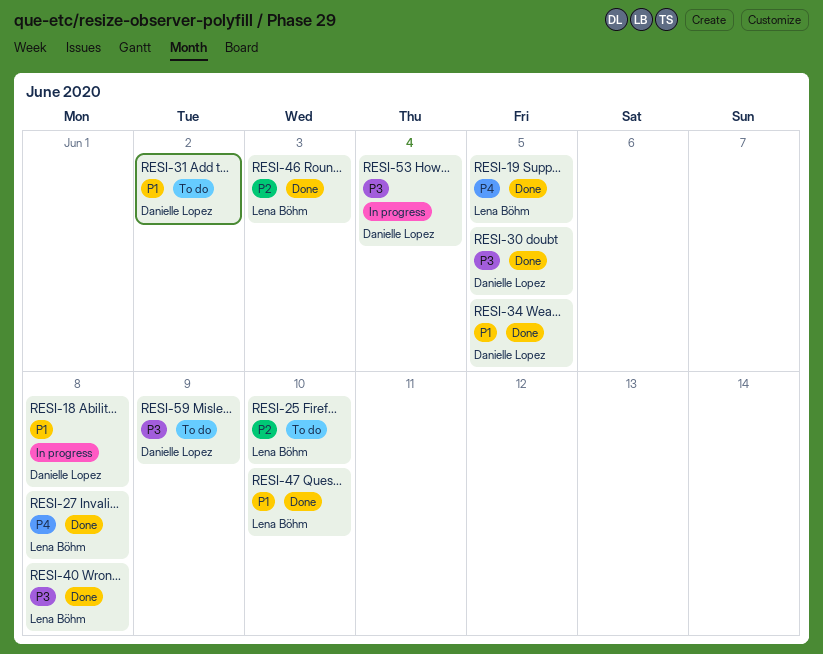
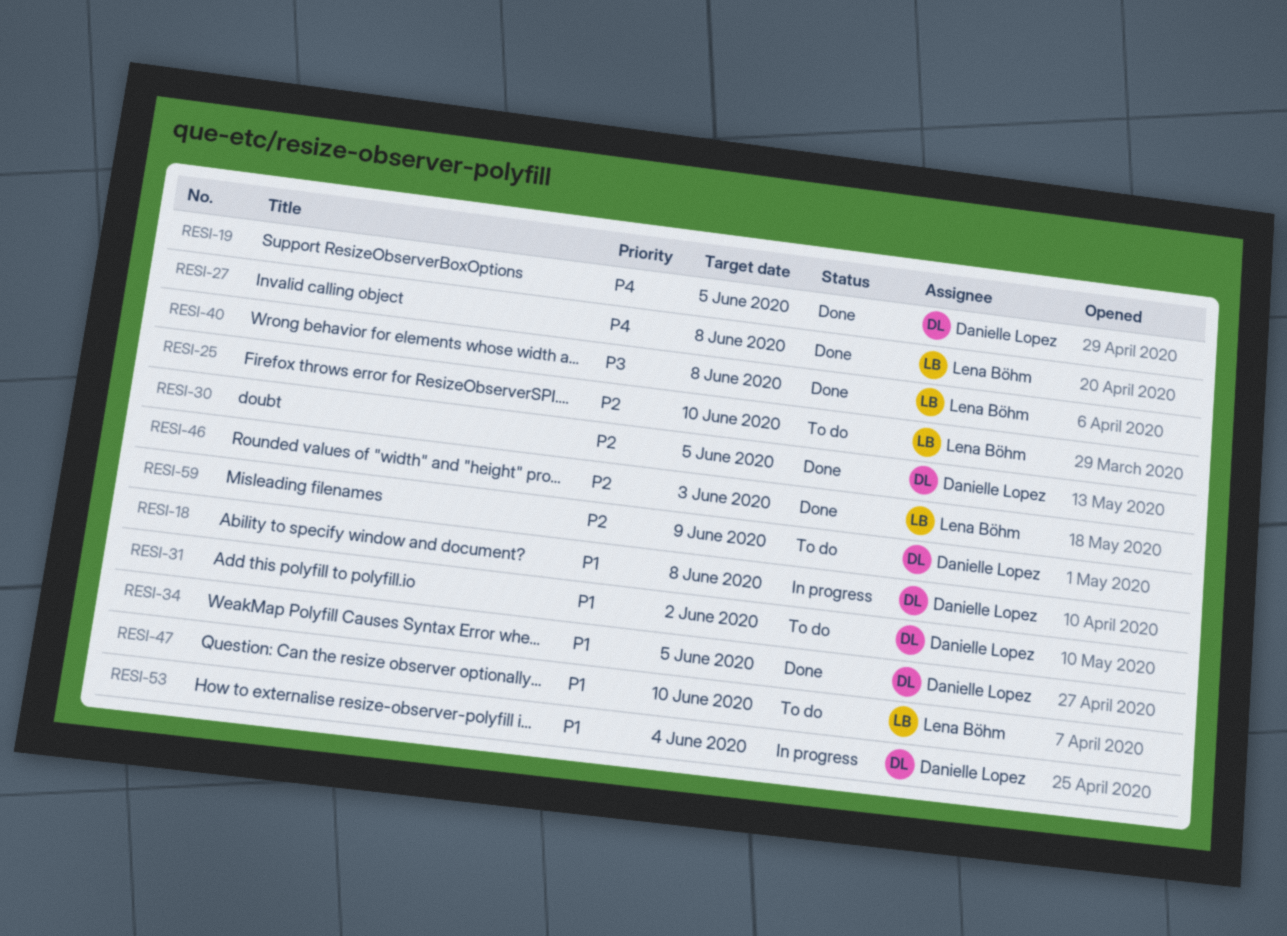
RESI-19, owner: Lena Böhm -> Danielle Lopez
RESI-30, priority: P3 -> P2
RESI-47, status: Done -> To do
RESI-53, priority: P3 -> P1
RESI-59, priority: P3 -> P2

